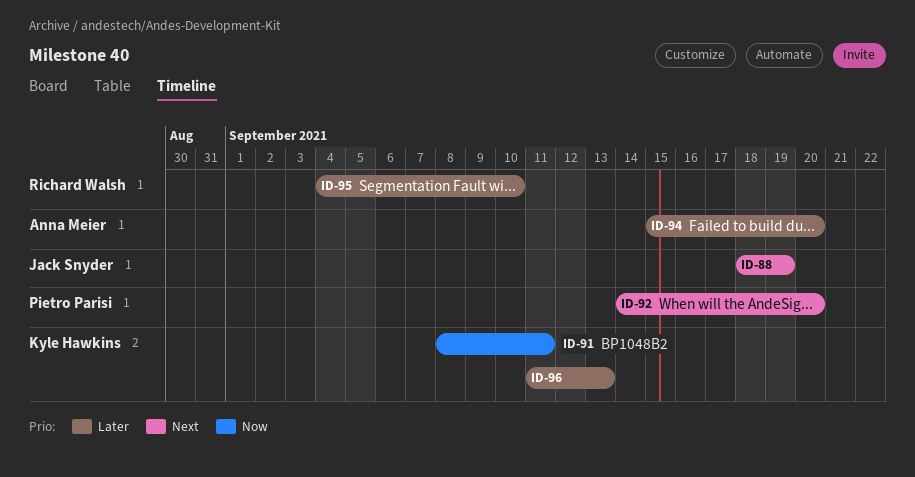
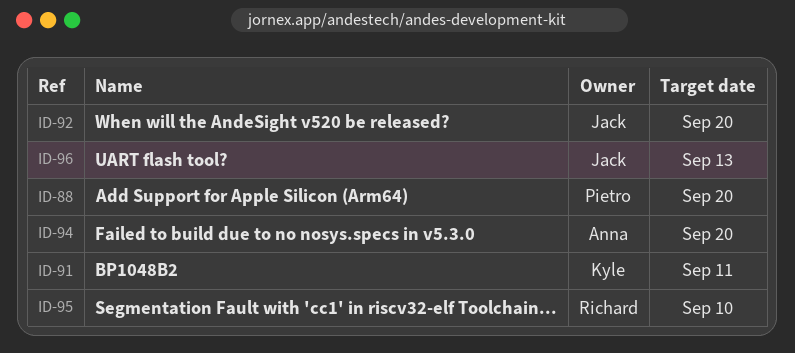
ID-88, owner: Jack Snyder -> Pietro Parisi
ID-88, due: Sep 19 -> Sep 20
ID-92, owner: Pietro Parisi -> Jack Snyder
ID-96, owner: Kyle Hawkins -> Jack Snyder

